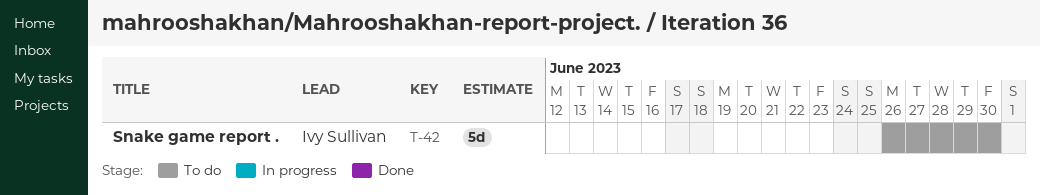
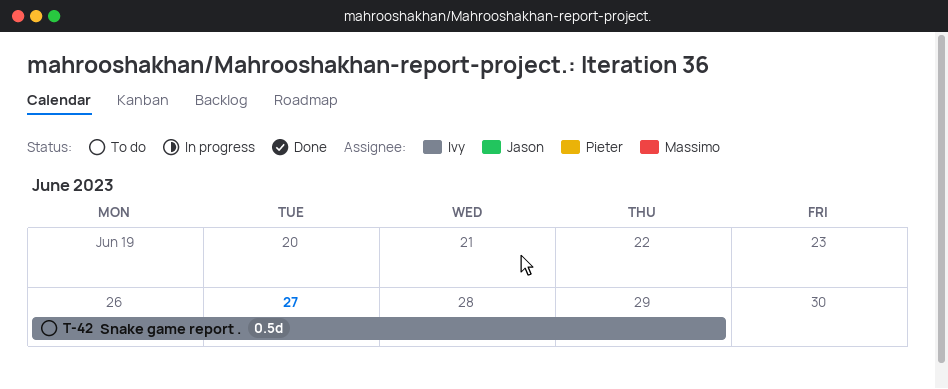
T-42, estimate: 5d -> 0.5d
T-42, due: Jun 30 -> Jun 29

